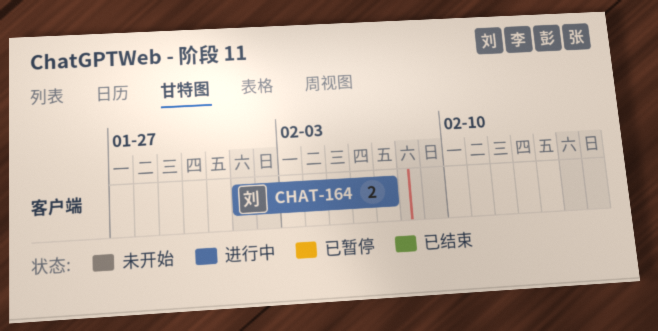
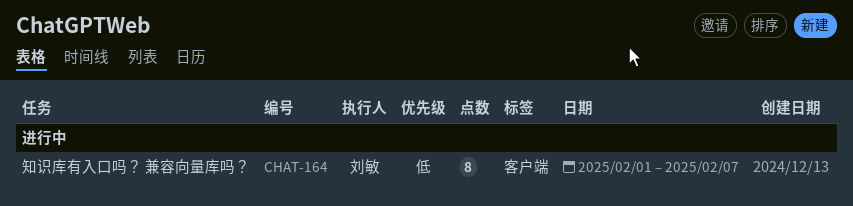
CHAT-164, estimate: 2 -> 8

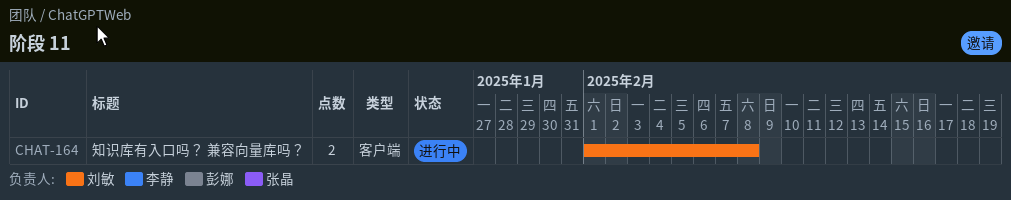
CHAT-164, estimate: 8 -> 2
CHAT-164, due: Feb 7 -> Feb 8

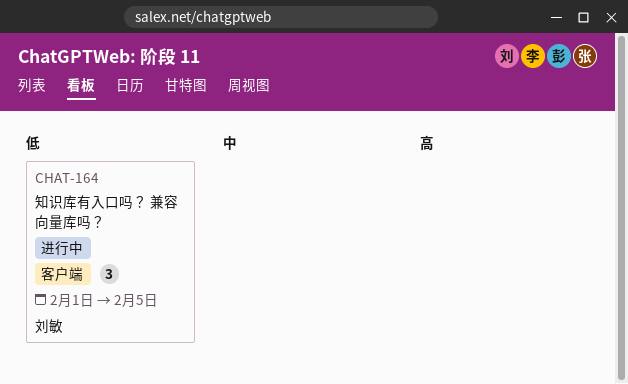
CHAT-164, estimate: 2 -> 3
CHAT-164, due: Feb 8 -> Feb 5

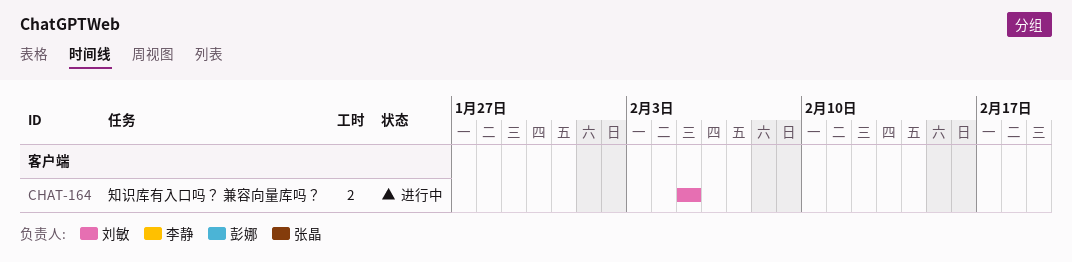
CHAT-164, estimate: 3 -> 2
CHAT-164, start: Feb 1 -> Feb 5

